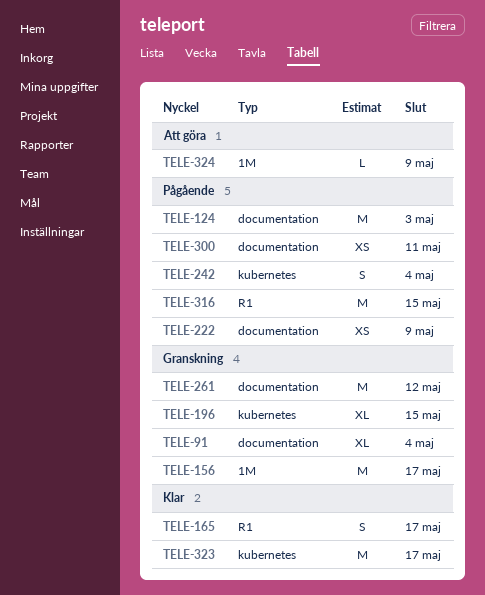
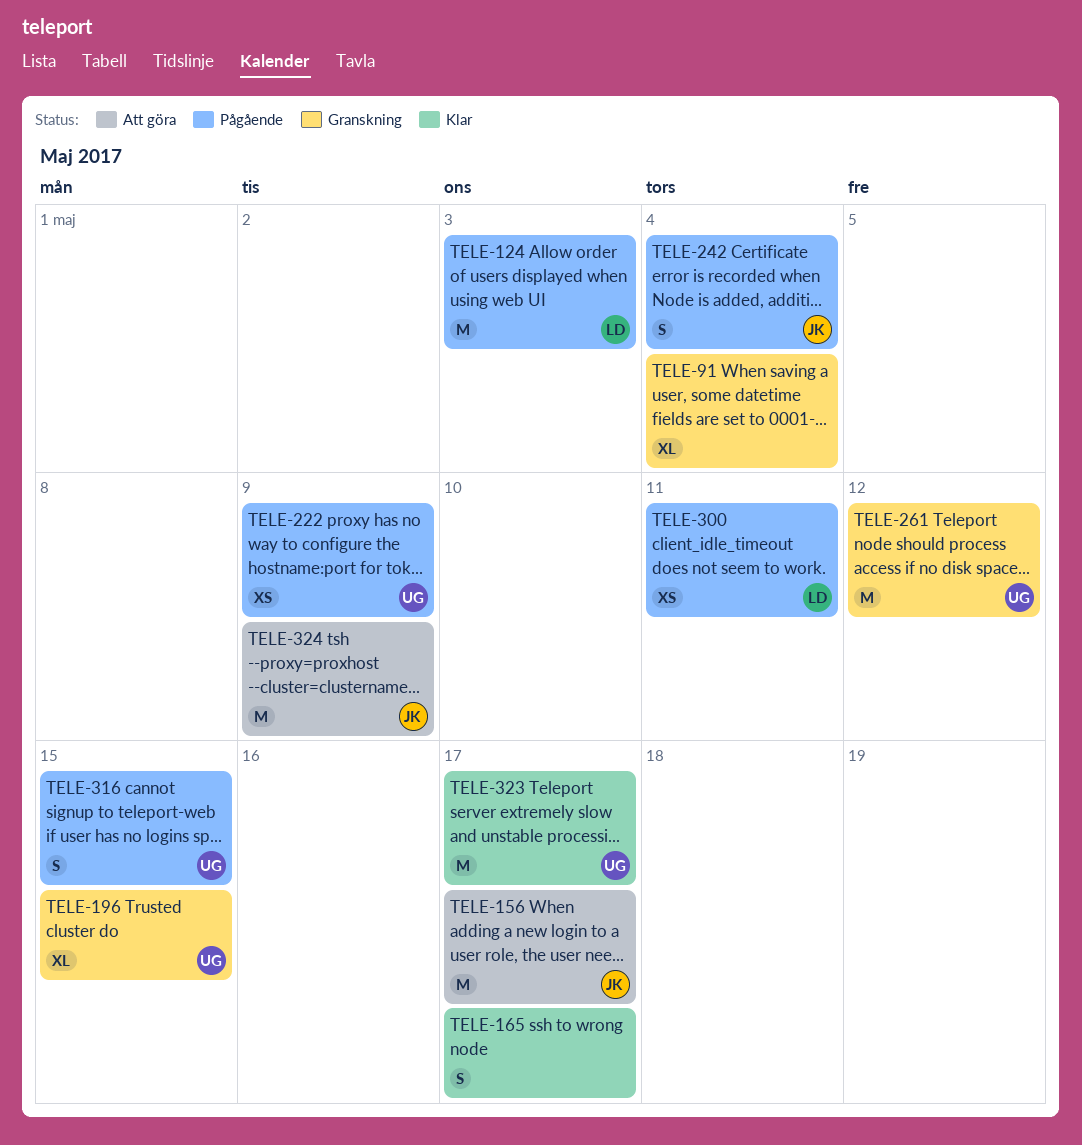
TELE-156, status: Granskning -> Att göra
TELE-316, estimate: M -> S
TELE-324, estimate: L -> M

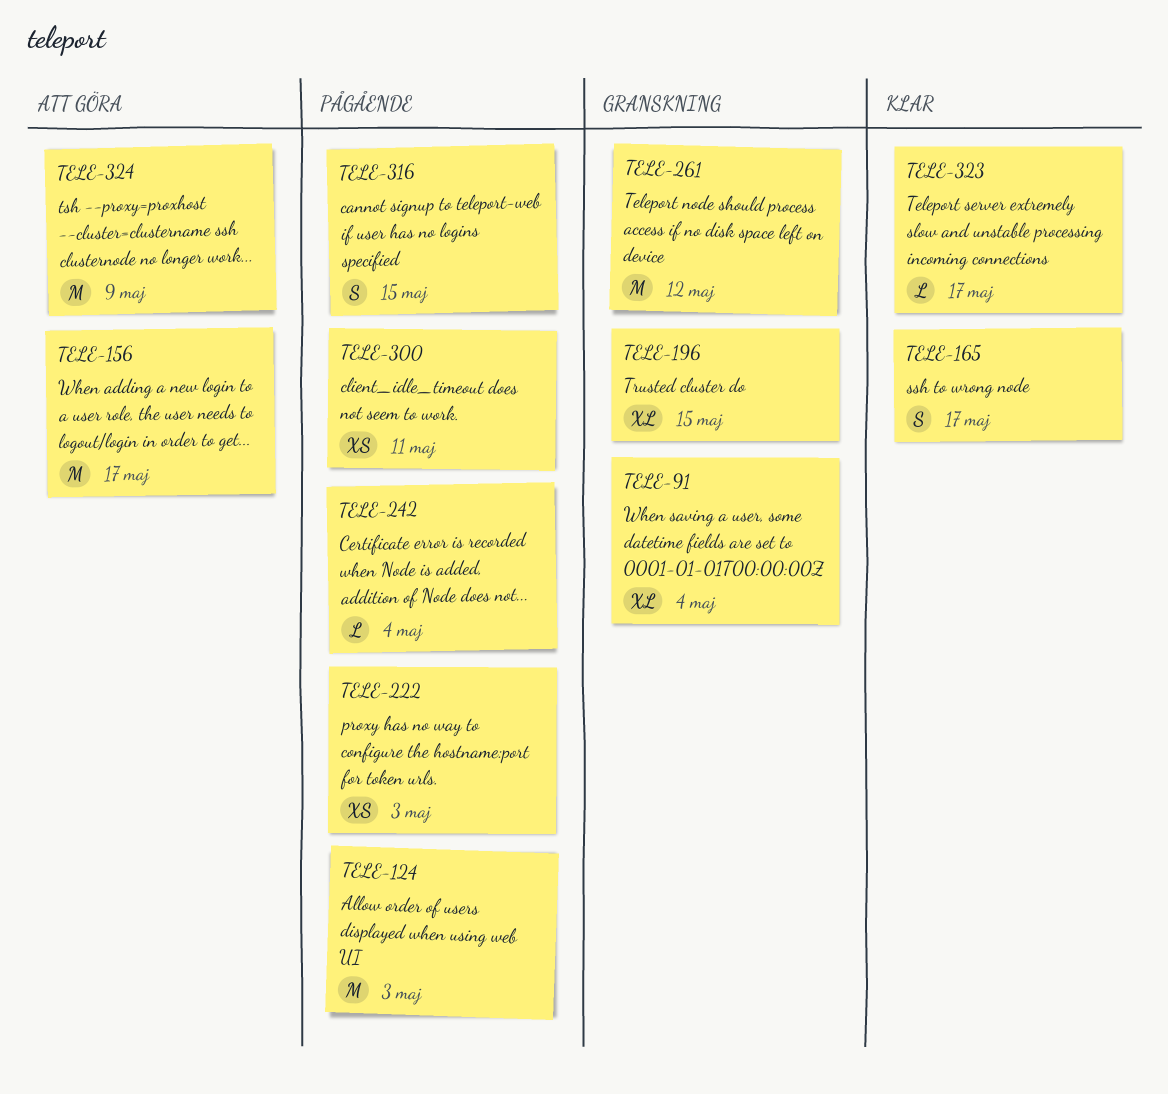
TELE-222, due: May 9 -> May 3
TELE-242, estimate: S -> L
TELE-323, estimate: M -> L

